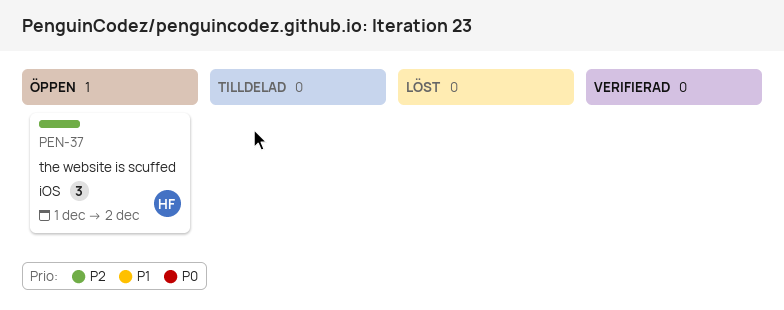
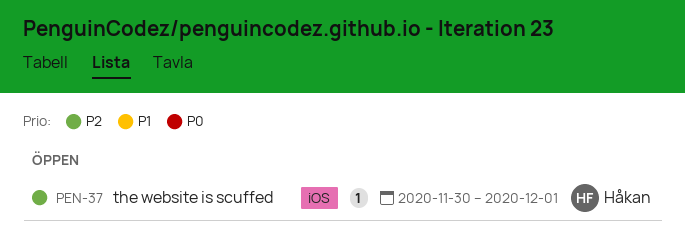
PEN-37, estimate: 3 -> 1
PEN-37, start: Dec 1 -> Nov 30
PEN-37, due: Dec 2 -> Dec 1

